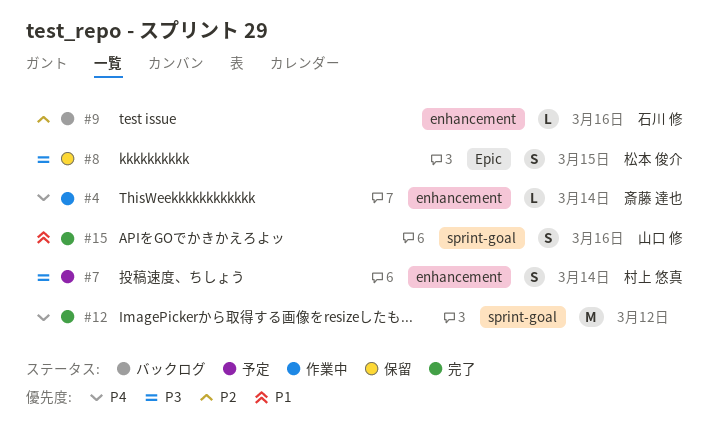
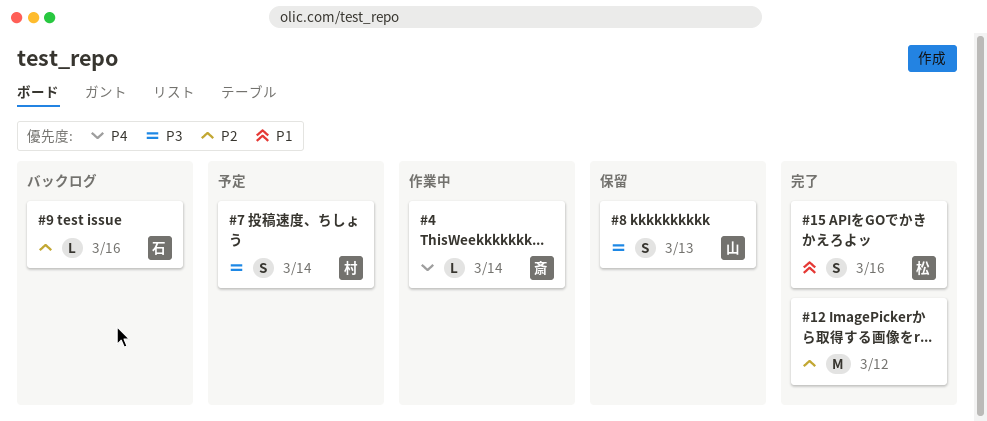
#8, owner: 松本 俊介 -> 山口 修
#8, due: Mar 15 -> Mar 13
#12, priority: P4 -> P2
#15, owner: 山口 修 -> 松本 俊介

